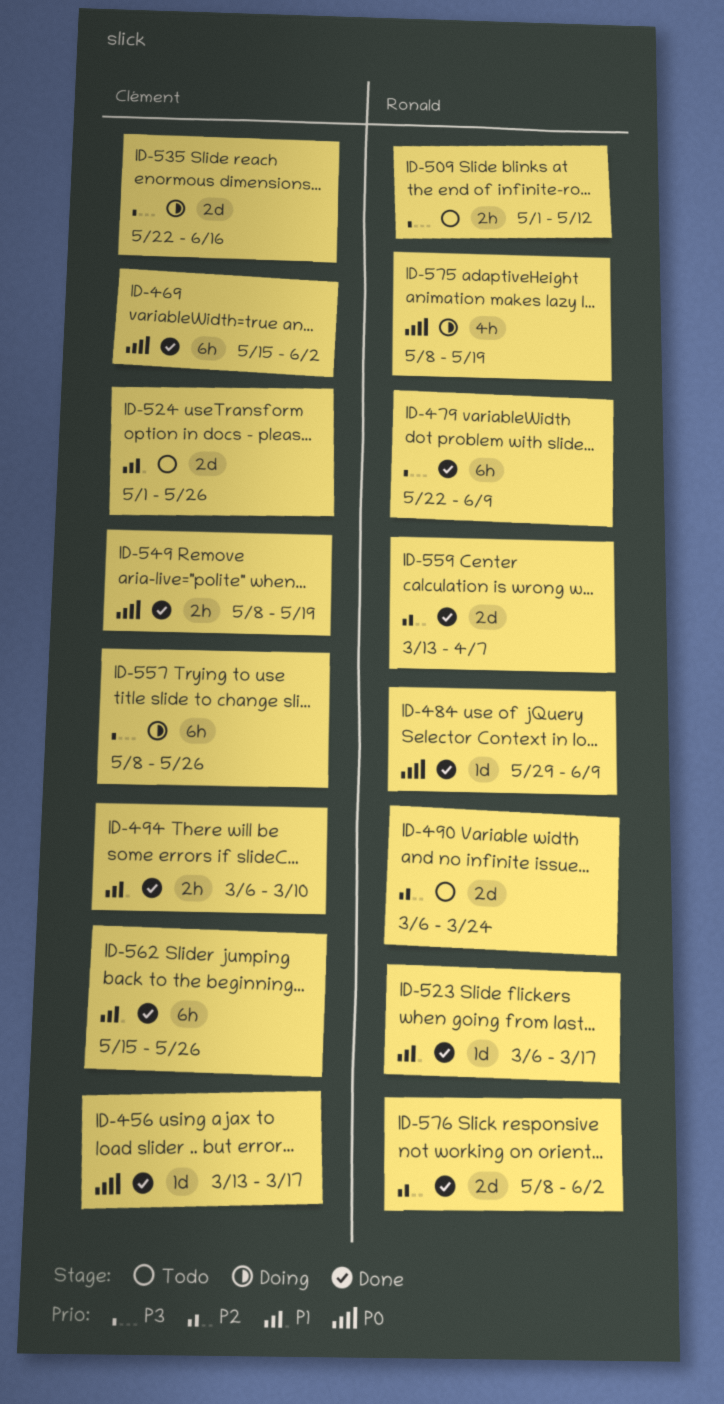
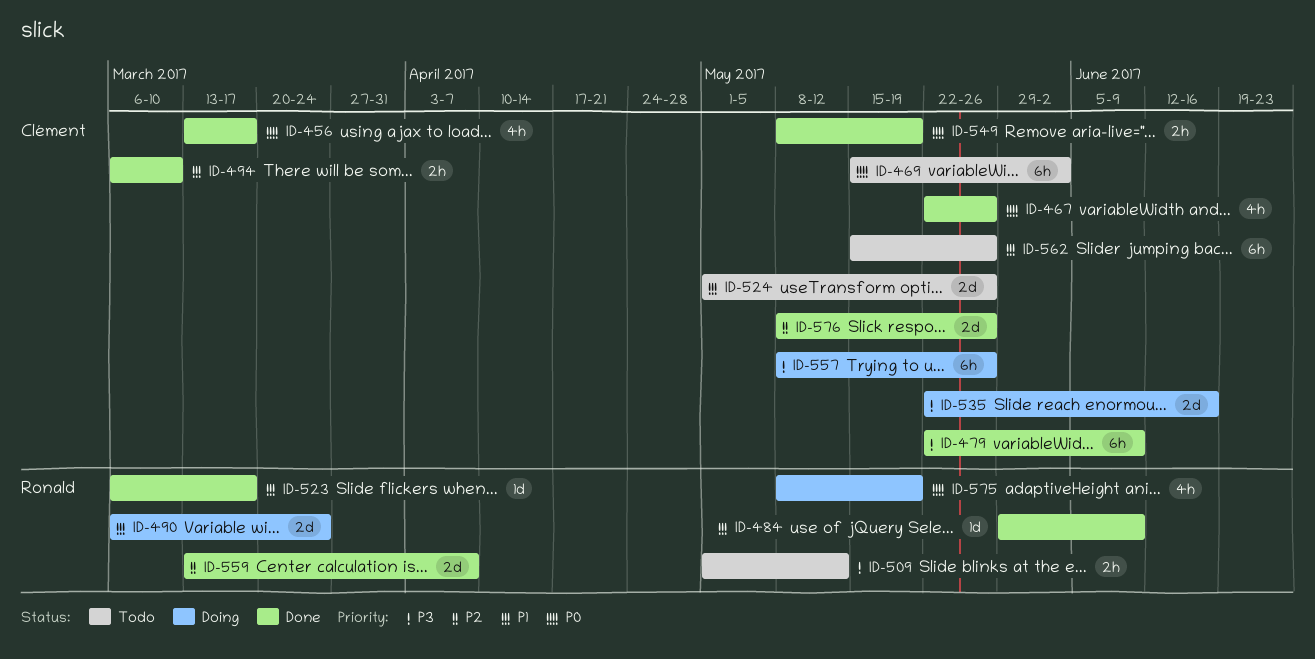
ID-456, estimate: 1d -> 4h
ID-467: none -> present
ID-469, status: Done -> Todo
ID-479, owner: Ronald -> Clément
ID-484, priority: P0 -> P1
ID-490, status: Todo -> Doing
ID-490, priority: P2 -> P1
ID-562, status: Done -> Todo
ID-576, owner: Ronald -> Clément
ID-576, due: Jun 2 -> May 26

